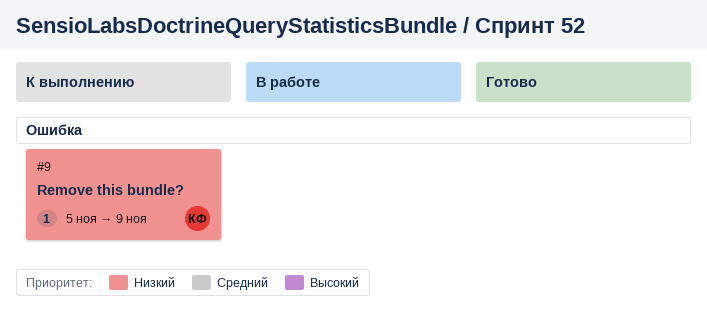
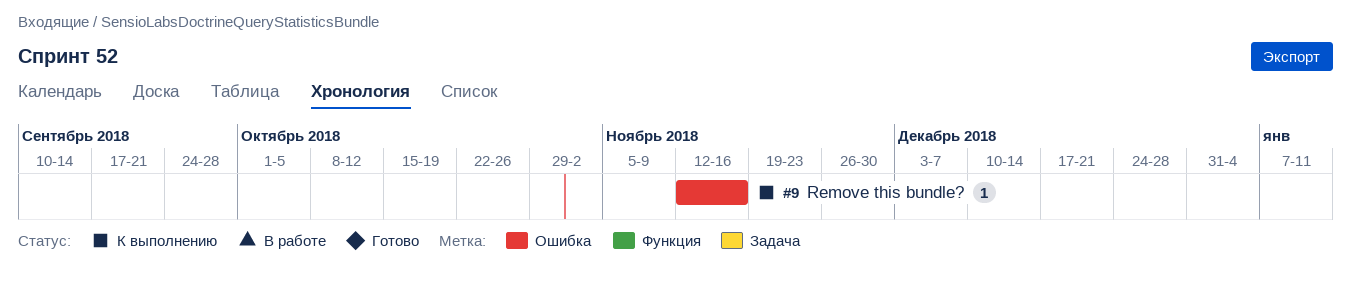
#9, start: Nov 5 -> Nov 12
#9, due: Nov 9 -> Nov 16

